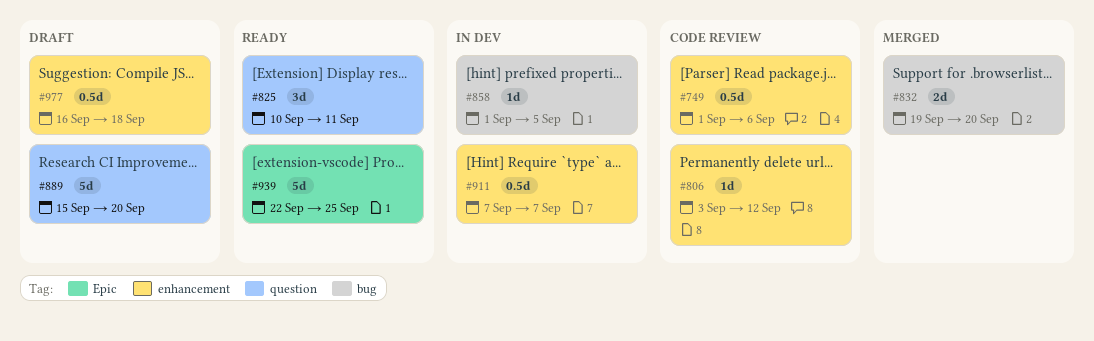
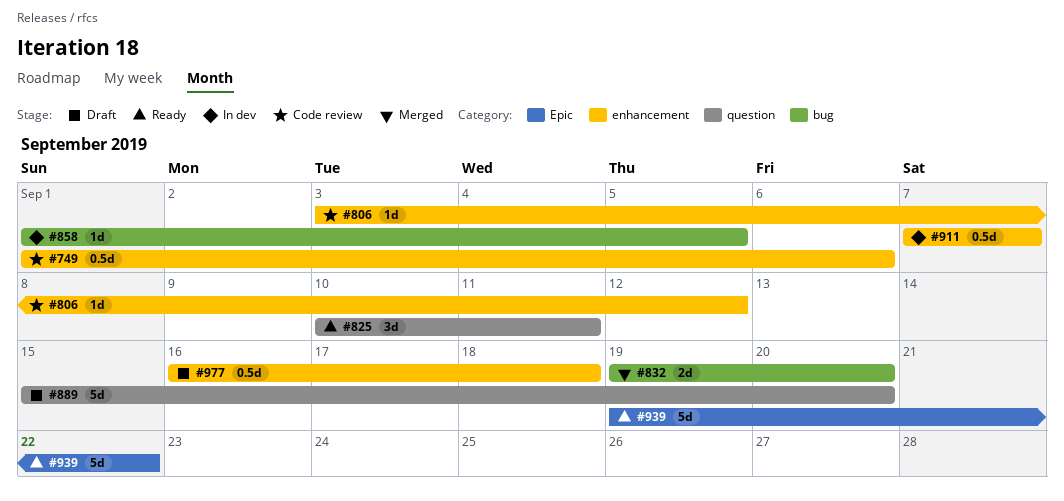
#939, start: Sep 22 -> Sep 19
#939, due: Sep 25 -> Sep 22

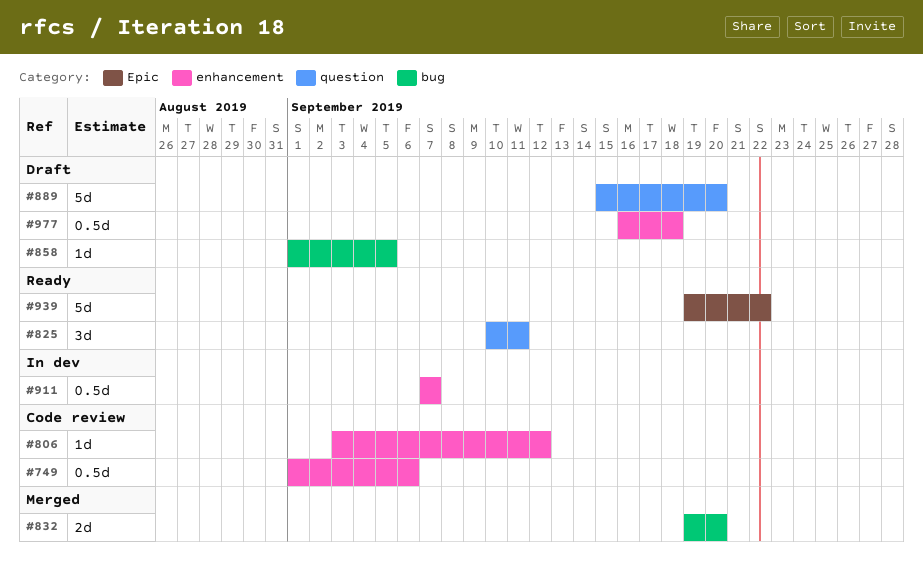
#858, status: In dev -> Draft

